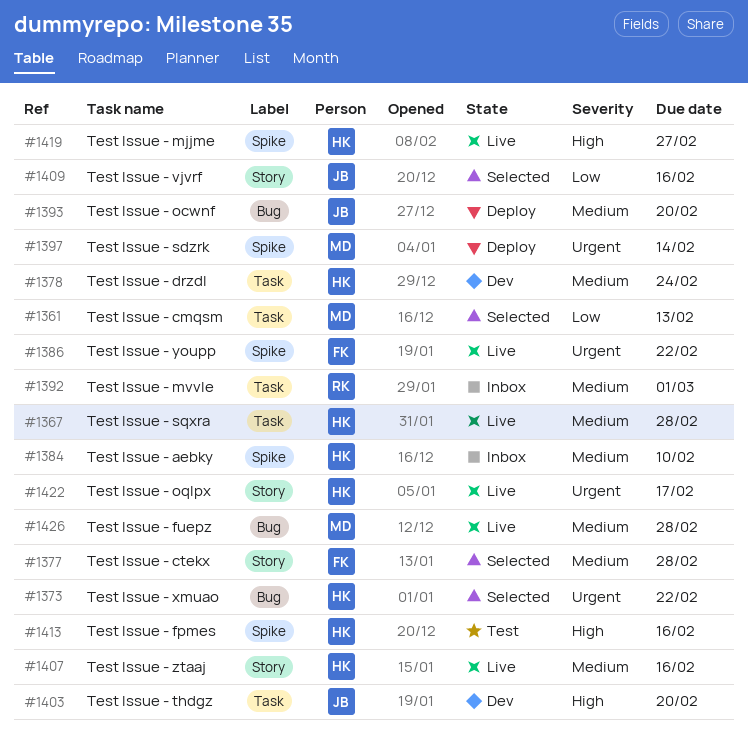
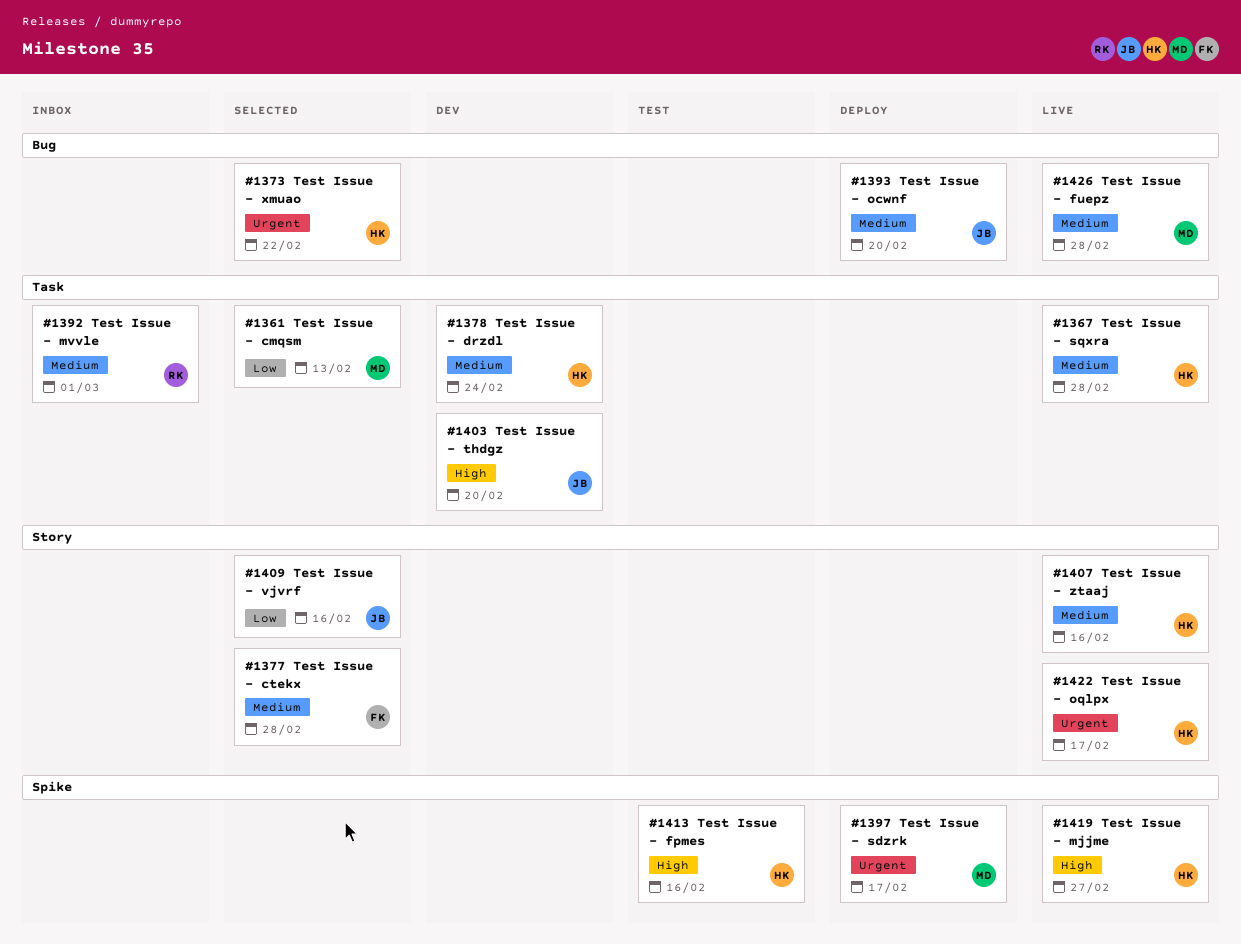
#1384: present -> none
#1386: present -> none
#1397, due: Feb 14 -> Feb 17

